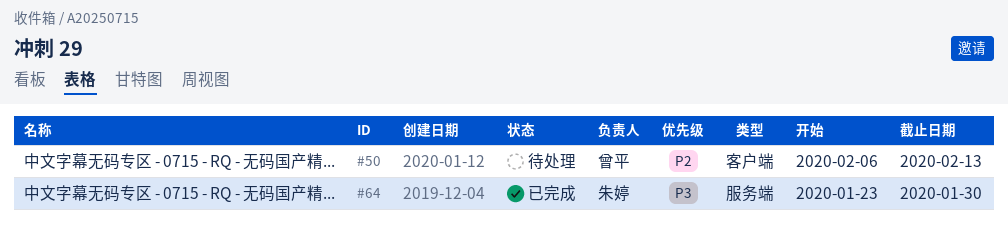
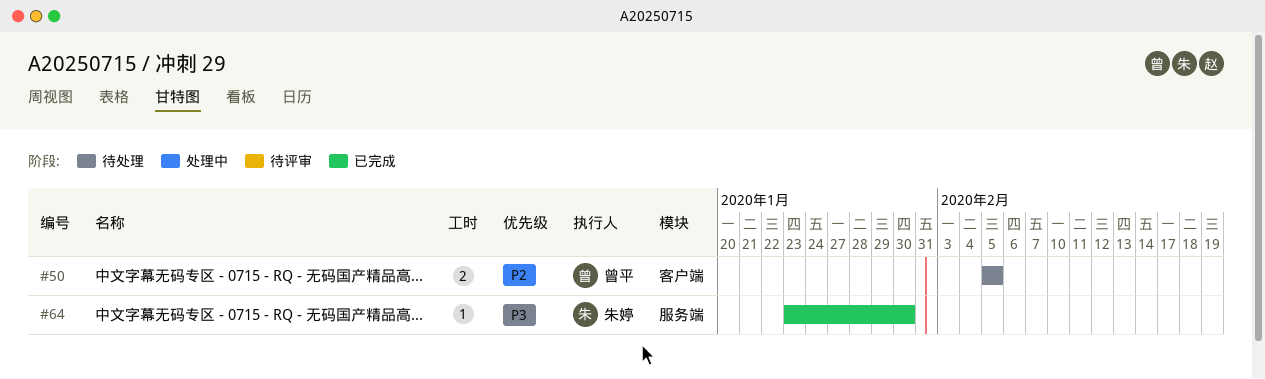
#50, start: Feb 6 -> Feb 5
#50, due: Feb 13 -> Feb 5

